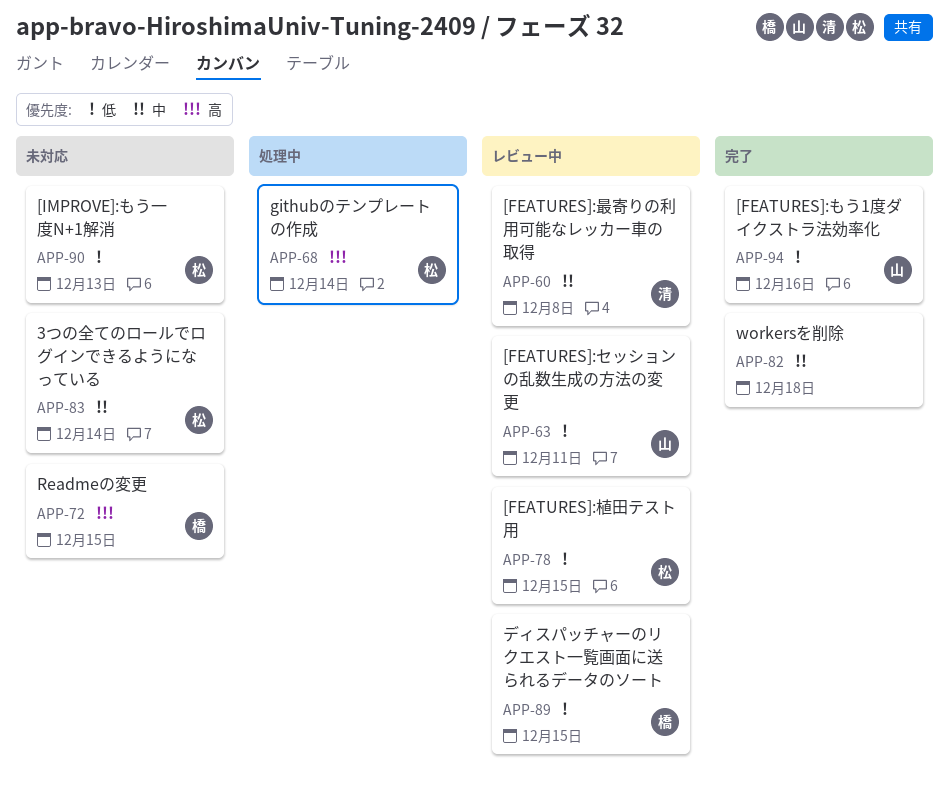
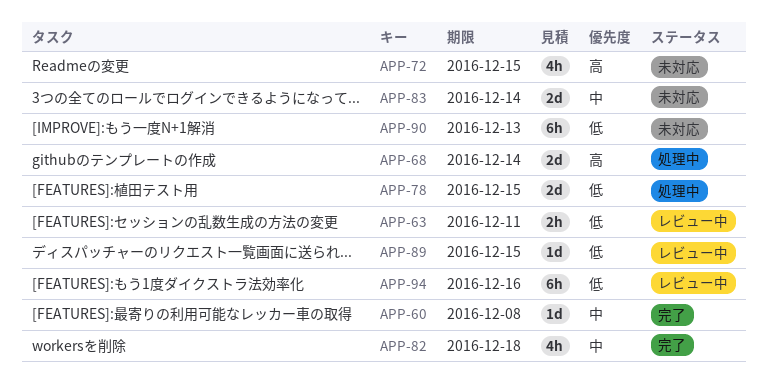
APP-60, status: レビュー中 -> 完了
APP-78, status: レビュー中 -> 処理中
APP-94, status: 完了 -> レビュー中

